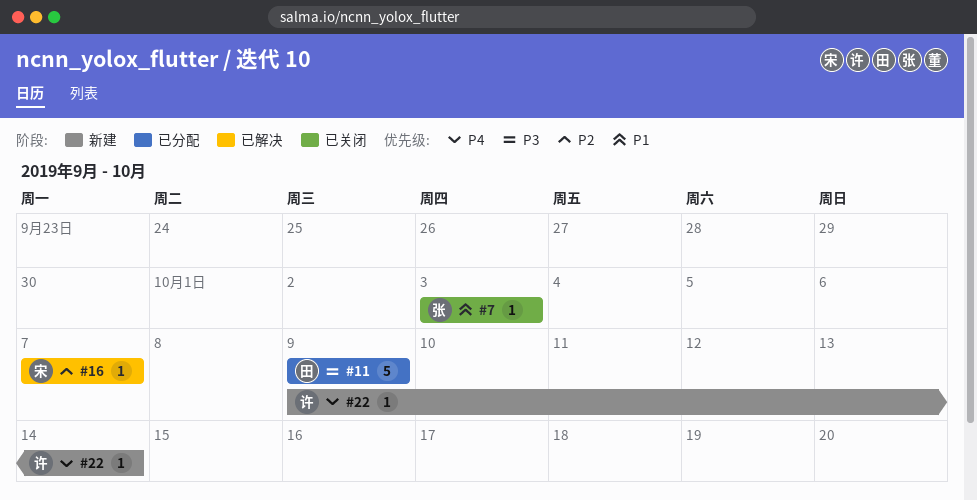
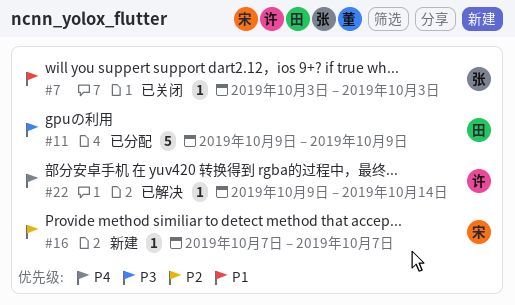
#16, status: 已解决 -> 新建
#22, status: 新建 -> 已解决

